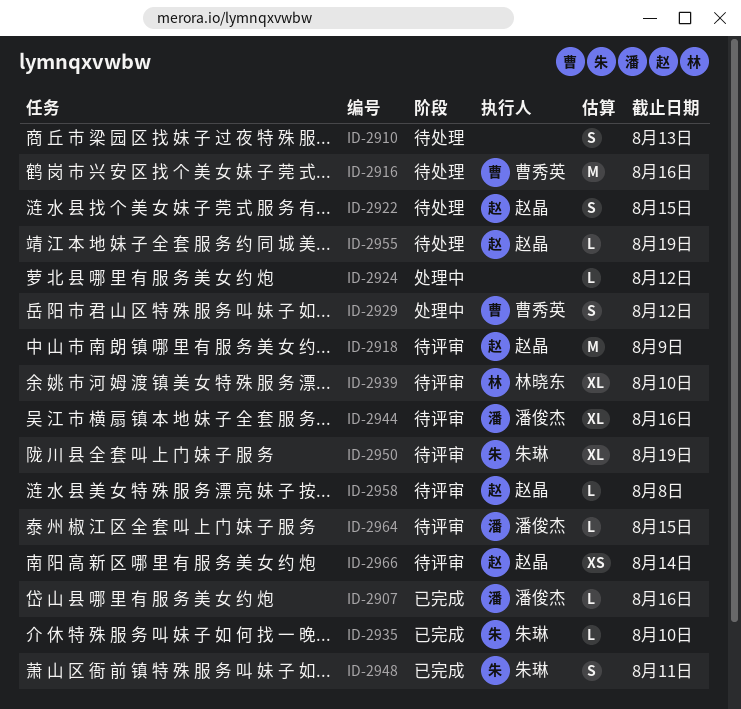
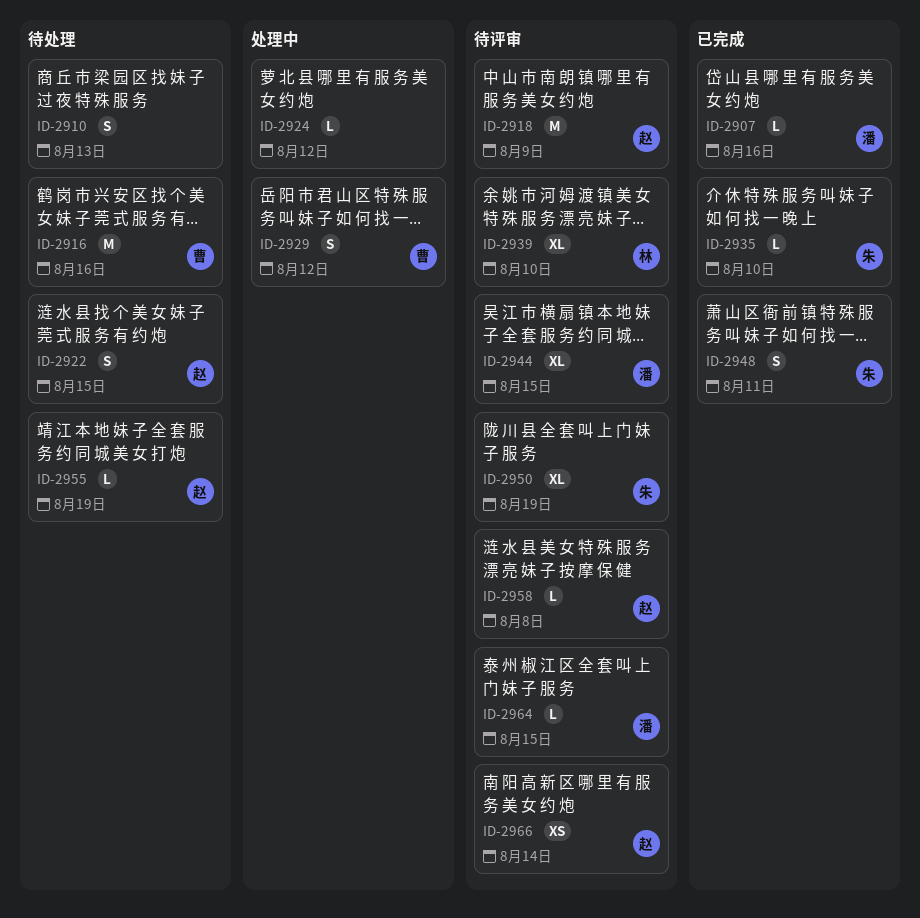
ID-2944, due: Aug 16 -> Aug 15

